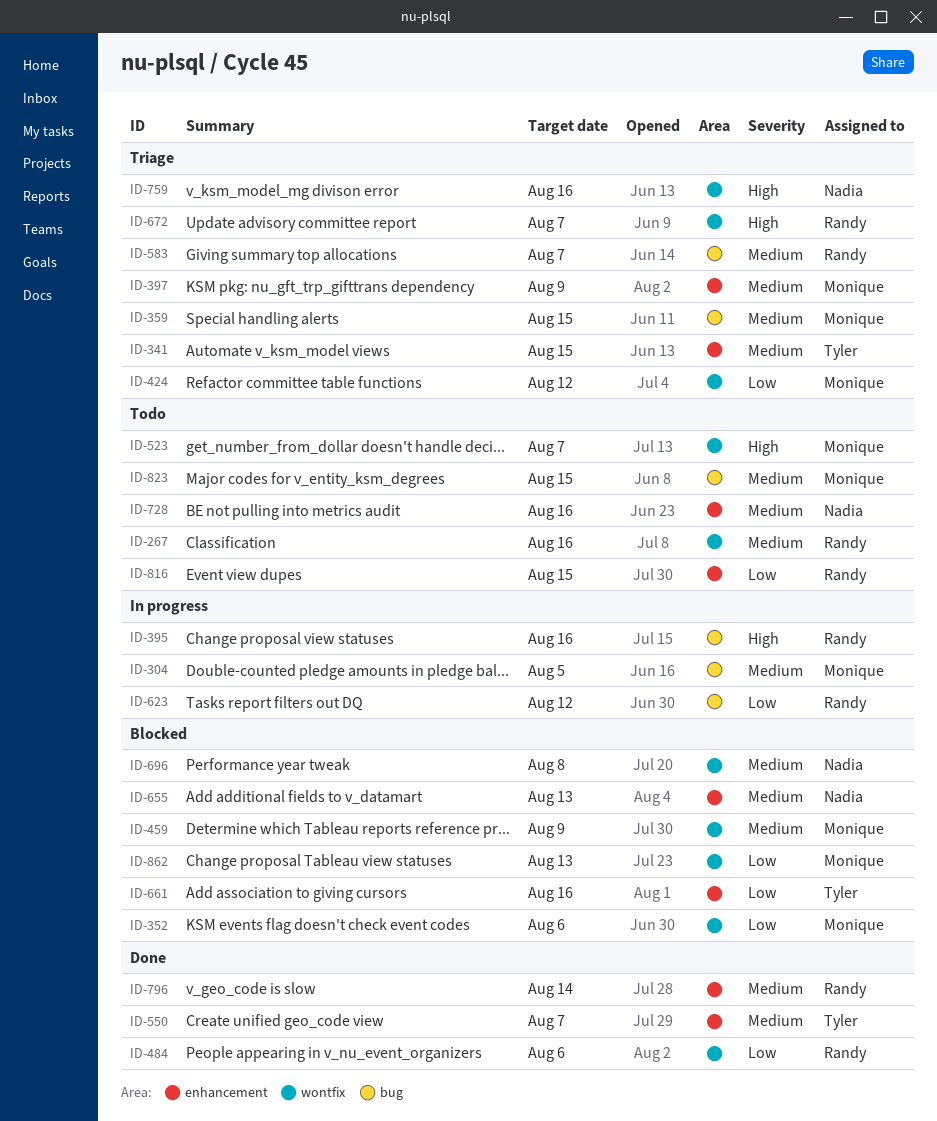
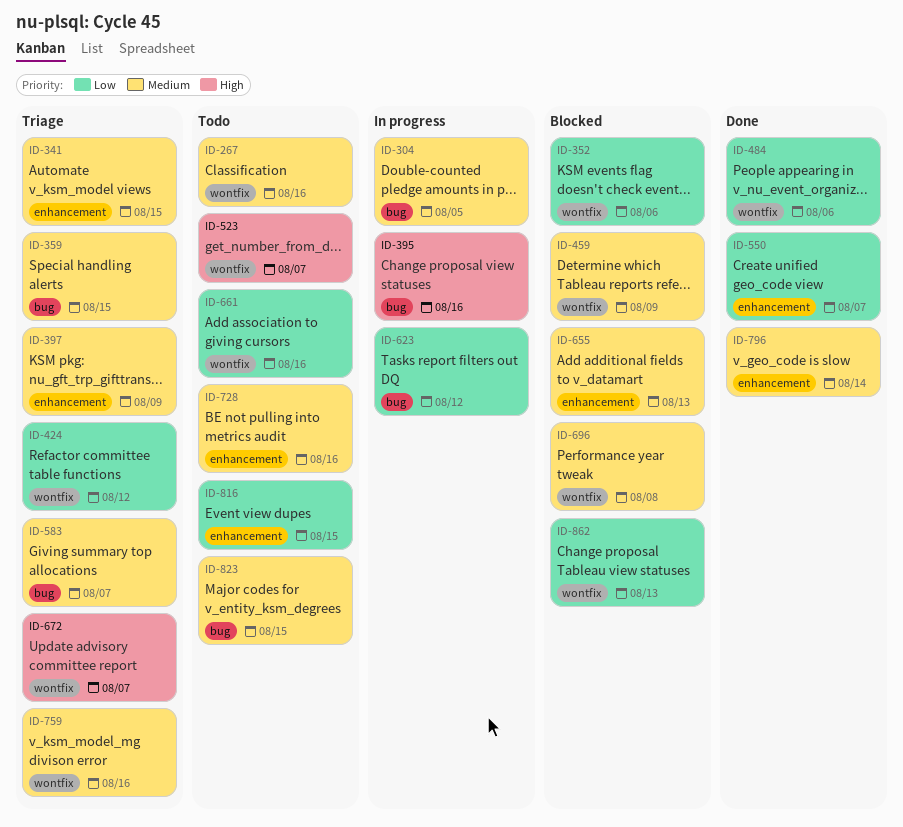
ID-550, priority: Medium -> Low
ID-661, status: Blocked -> Todo
ID-661, label: enhancement -> wontfix
ID-759, priority: High -> Medium

